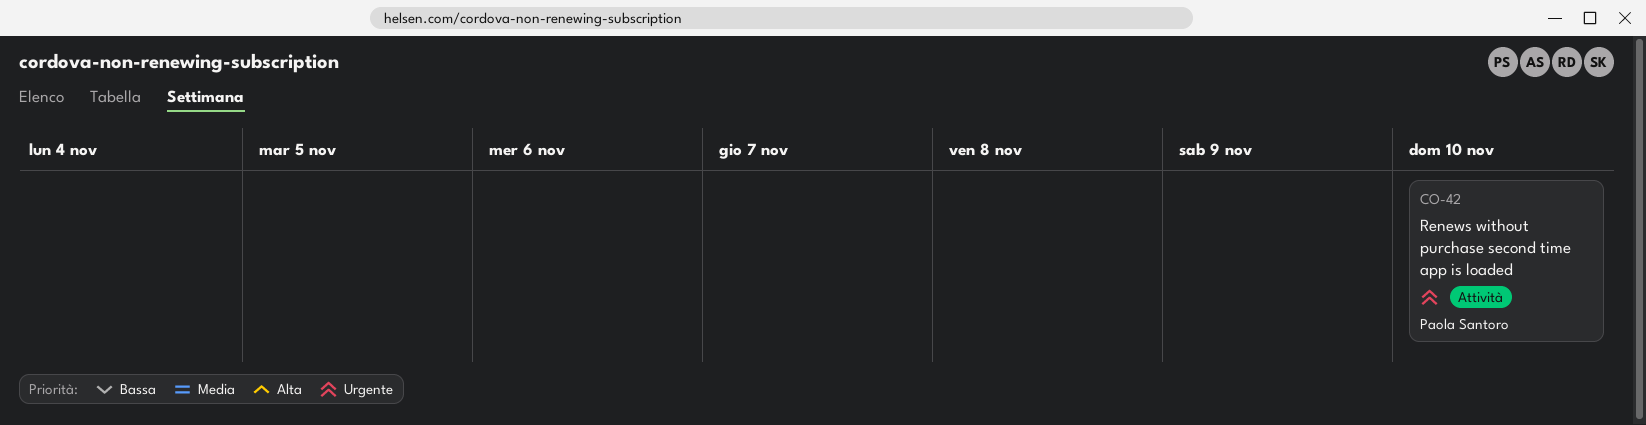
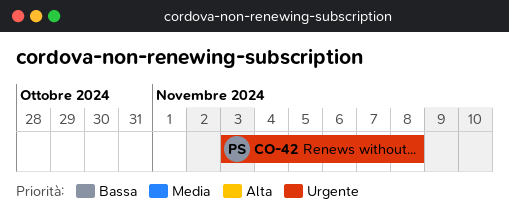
CO-42, due: Nov 10 -> Nov 8

